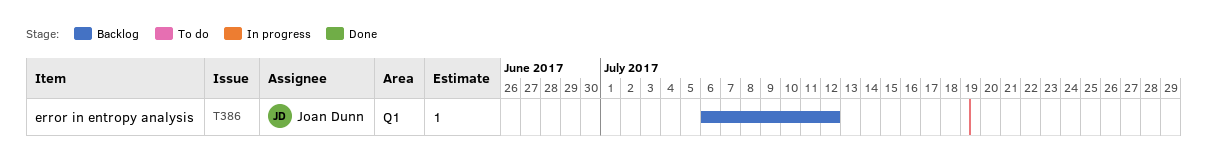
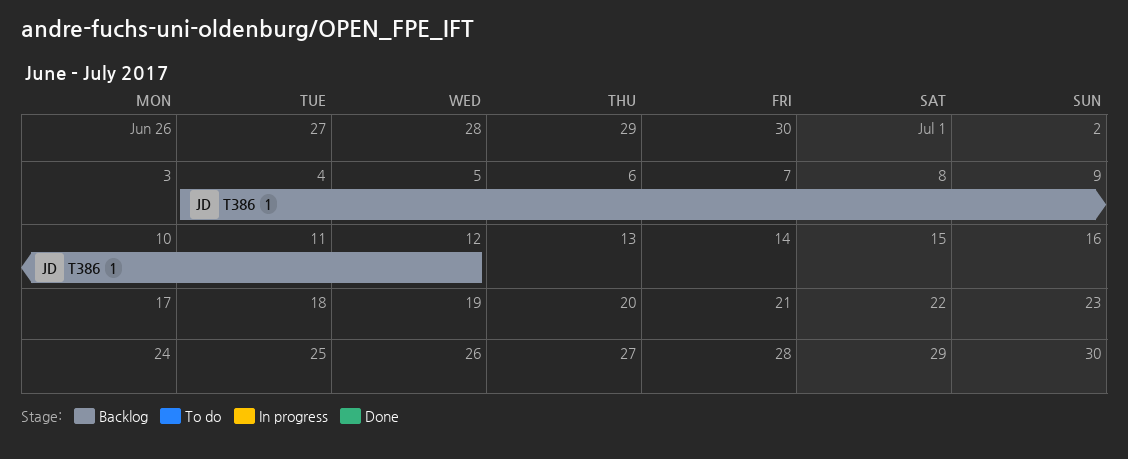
T386, start: Jul 6 -> Jul 4

